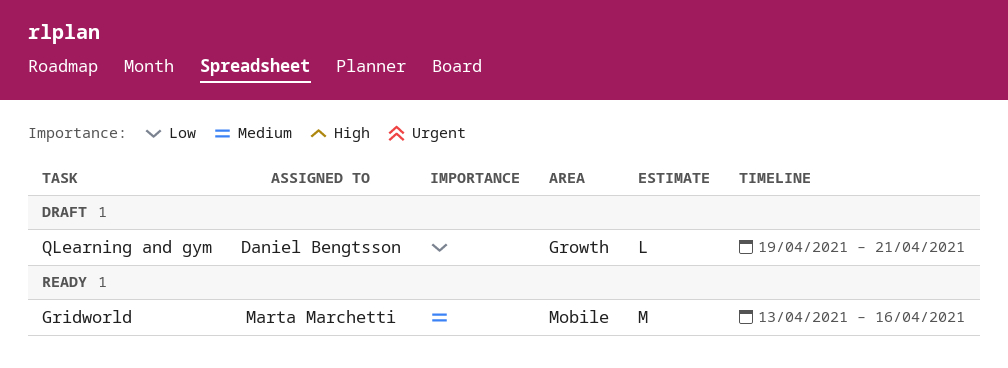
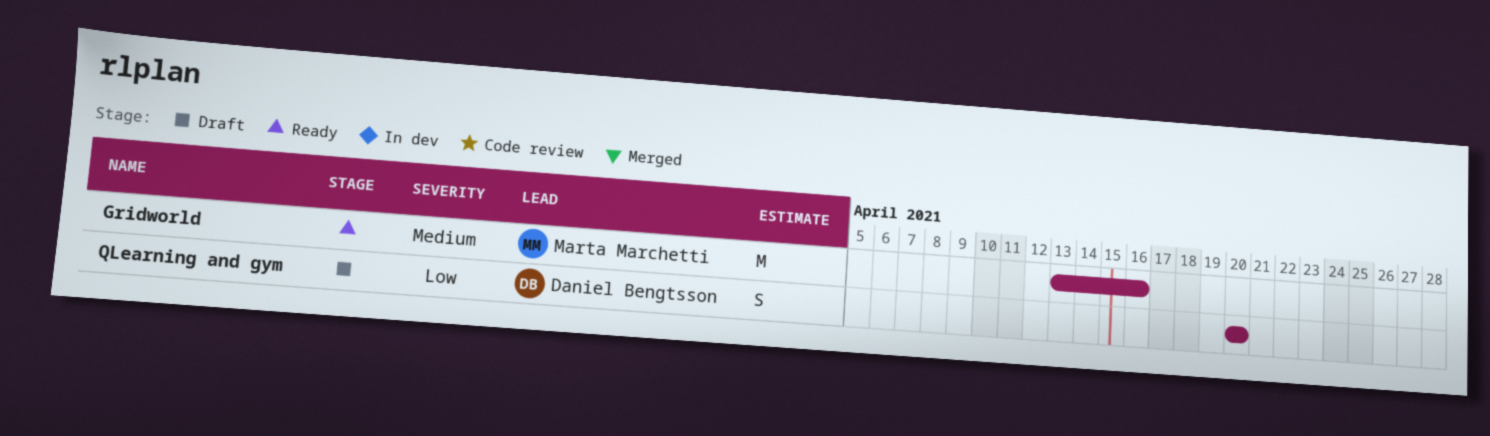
QLearning and gym, estimate: L -> S
QLearning and gym, start: Apr 19 -> Apr 20
QLearning and gym, due: Apr 21 -> Apr 20

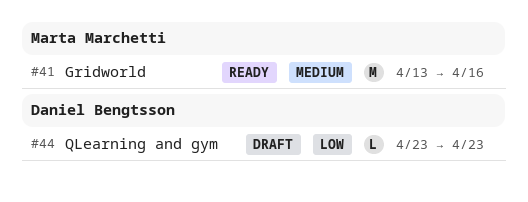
QLearning and gym, estimate: S -> L
QLearning and gym, start: Apr 20 -> Apr 23
QLearning and gym, due: Apr 20 -> Apr 23

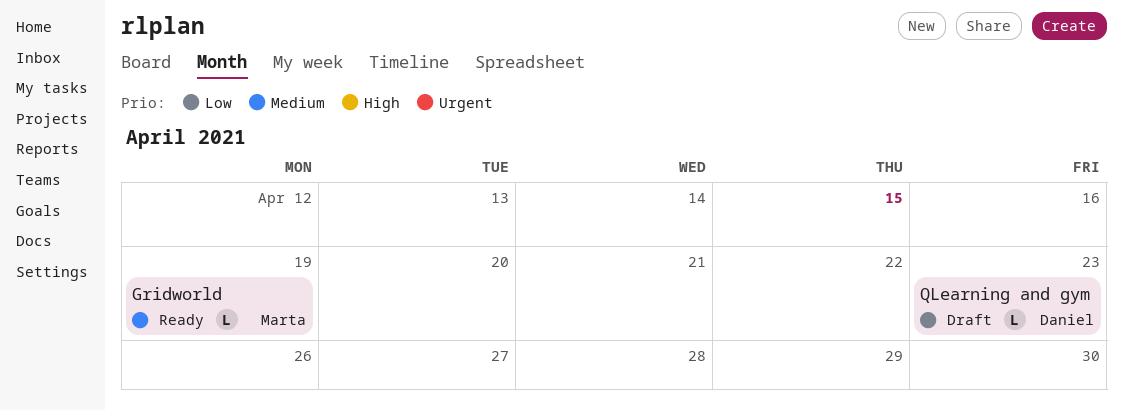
Gridworld, estimate: M -> L
Gridworld, due: Apr 16 -> Apr 19

